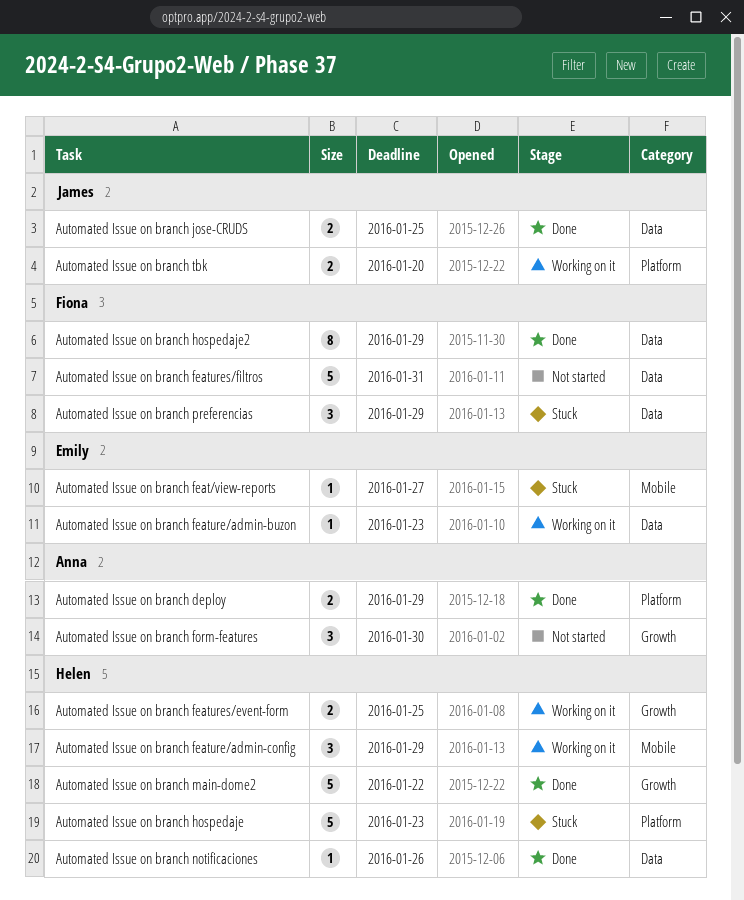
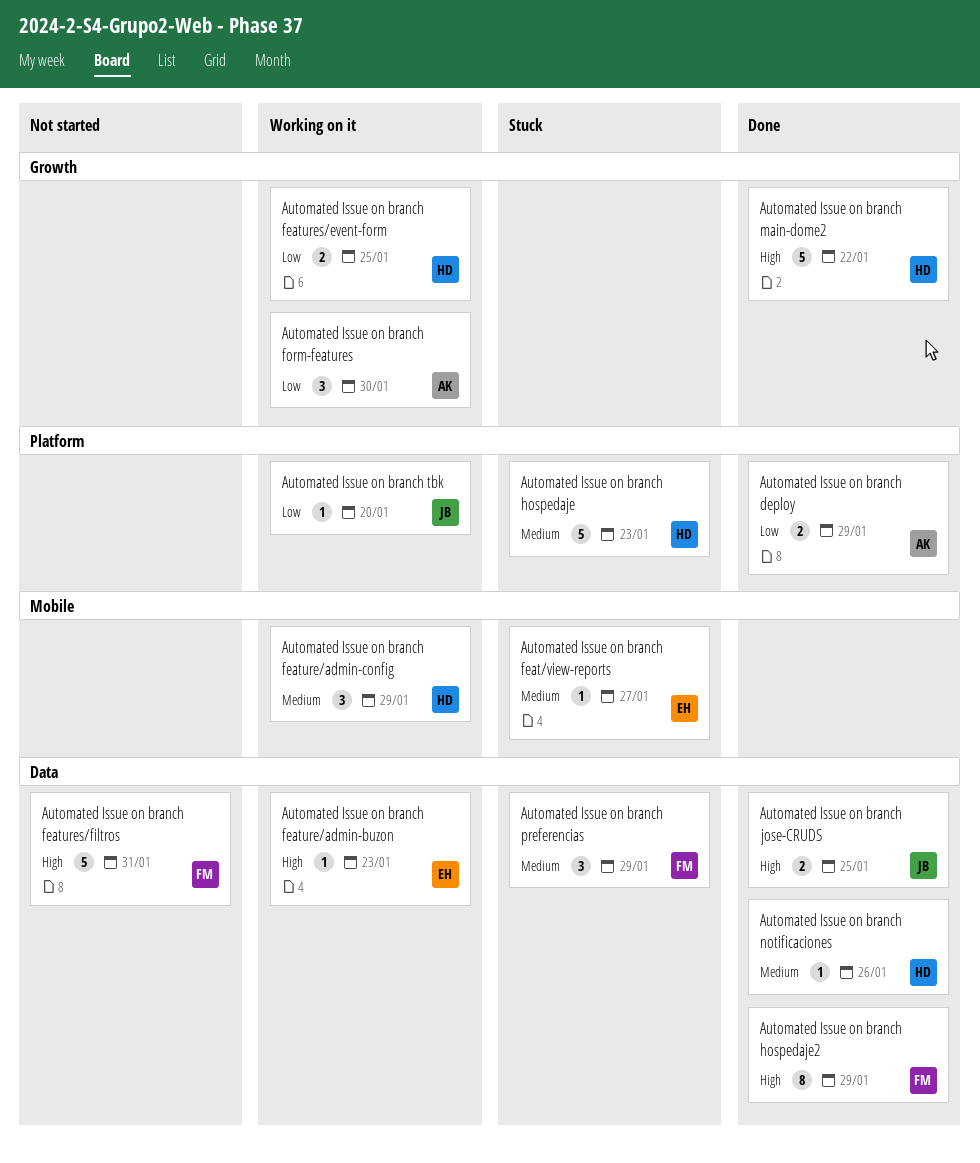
Automated Issue on branch form-features, status: Not started -> Working on it
Automated Issue on branch tbk, estimate: 2 -> 1

